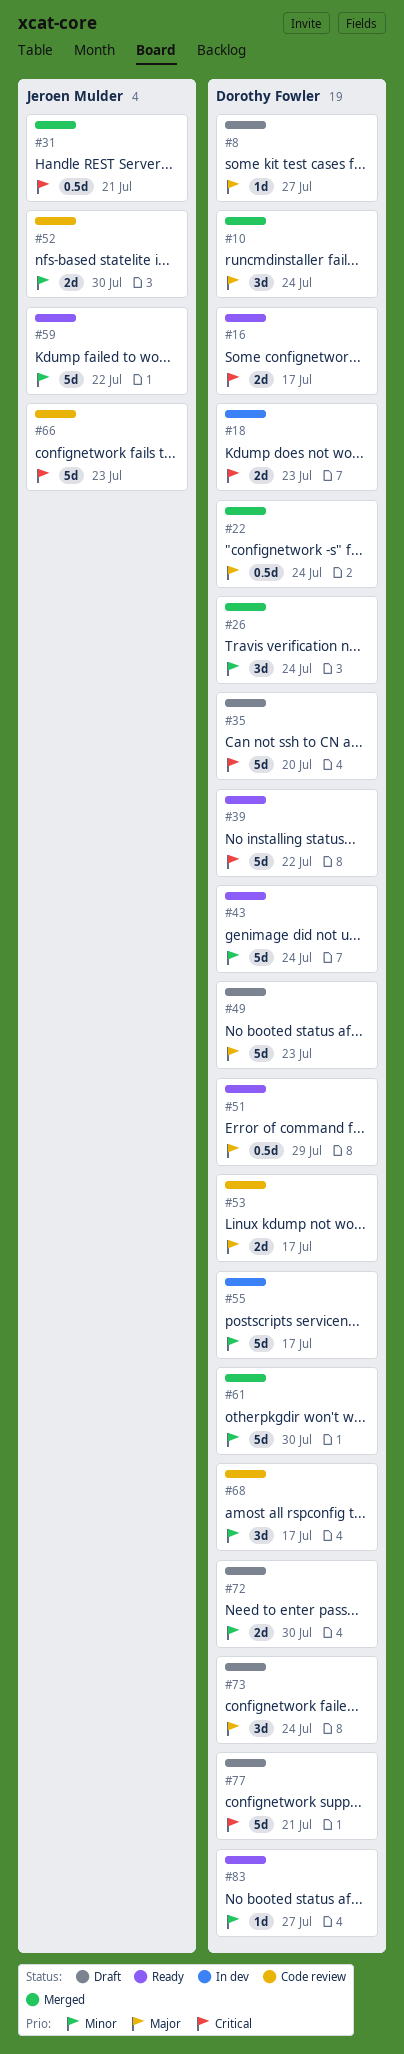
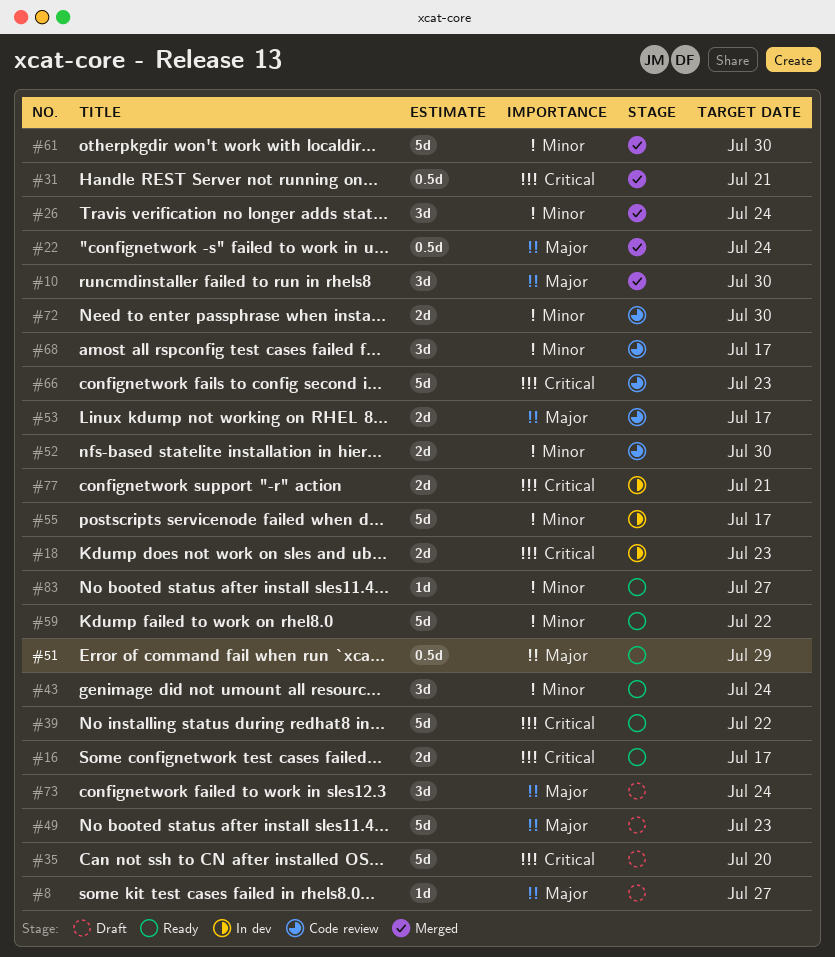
#10, due: Jul 24 -> Jul 30
#43, estimate: 5d -> 3d
#72, status: Draft -> Code review
#77, status: Draft -> In dev
#77, estimate: 5d -> 2d

